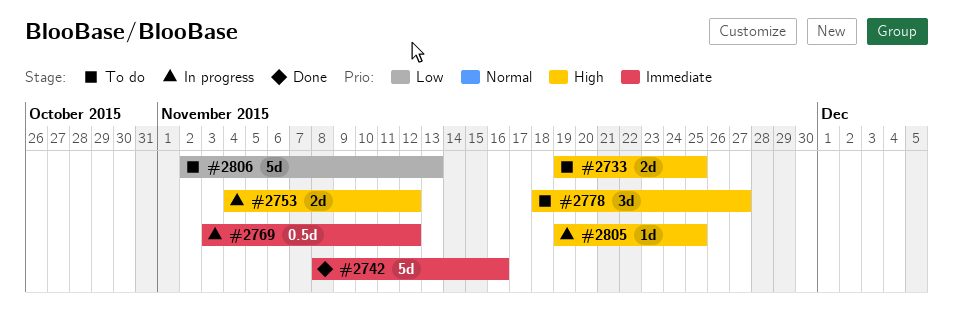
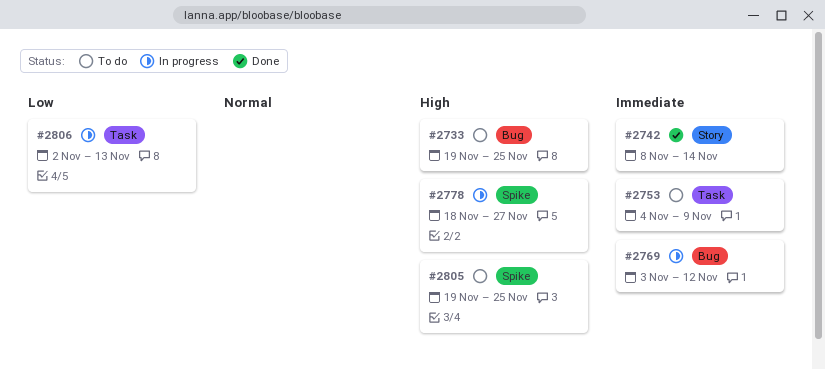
#2742, due: Nov 16 -> Nov 14
#2753, status: In progress -> To do
#2753, priority: High -> Immediate
#2753, due: Nov 12 -> Nov 9
#2778, status: To do -> In progress
#2805, status: In progress -> To do
#2806, status: To do -> In progress

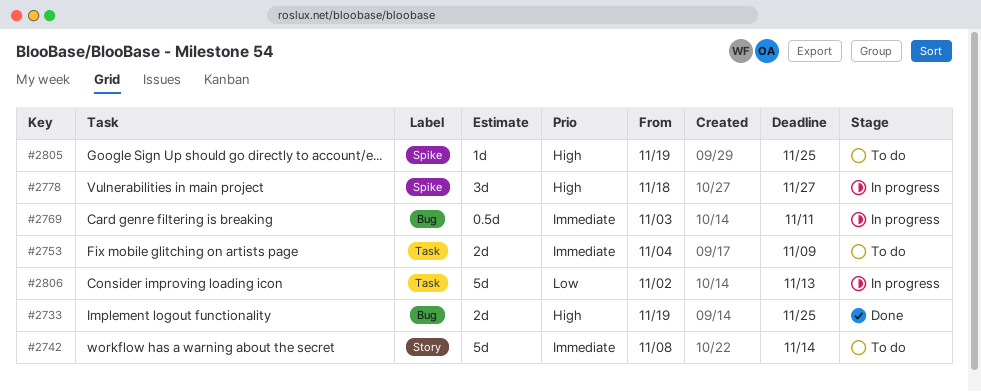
#2733, status: To do -> Done
#2742, status: Done -> To do
#2769, due: Nov 12 -> Nov 11

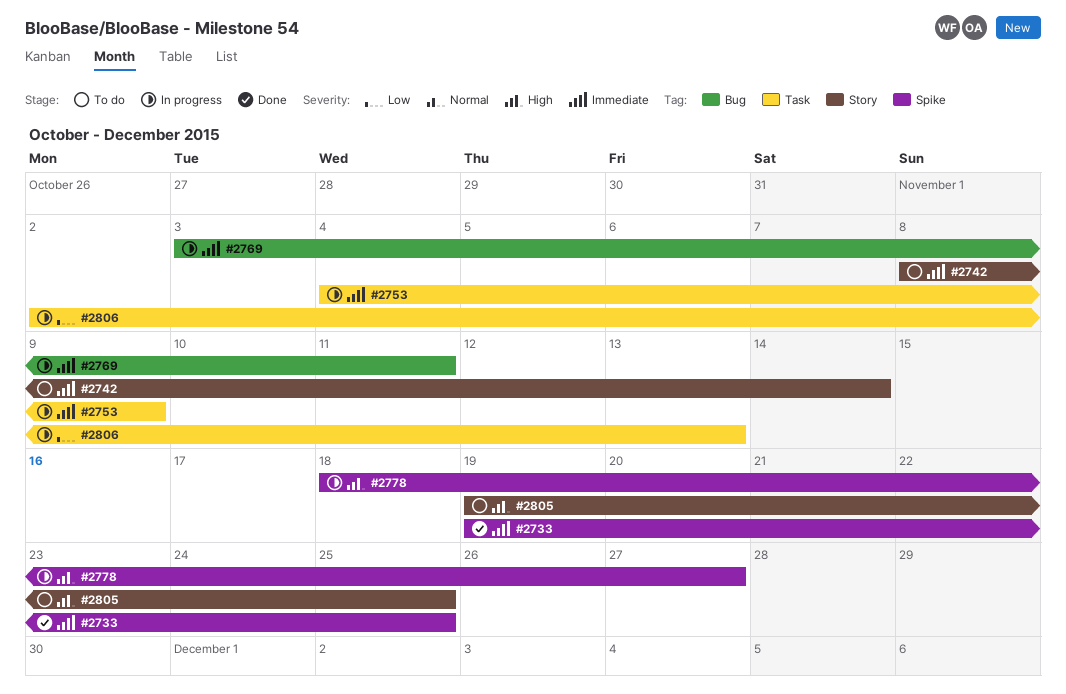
#2733, priority: High -> Immediate
#2733, label: Bug -> Spike
#2753, status: To do -> In progress
#2805, label: Spike -> Story

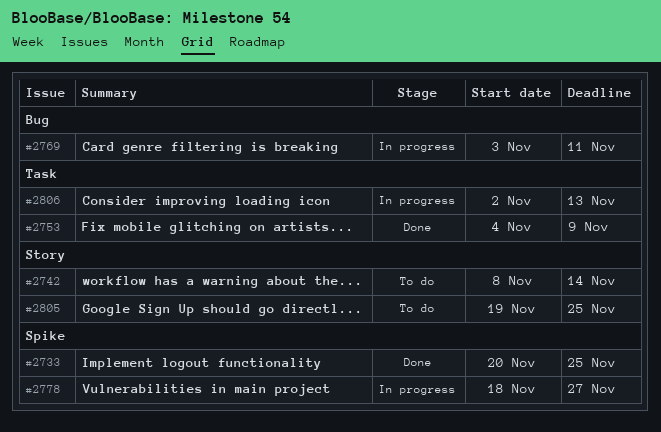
#2733, start: Nov 19 -> Nov 20
#2753, status: In progress -> Done

